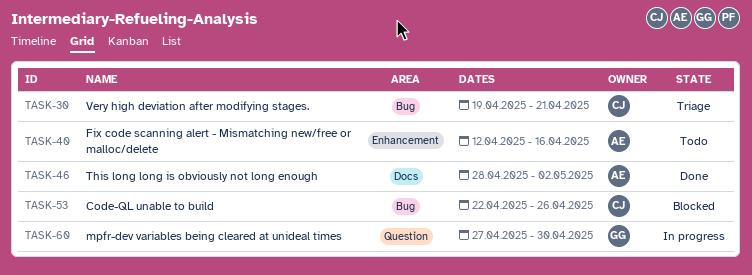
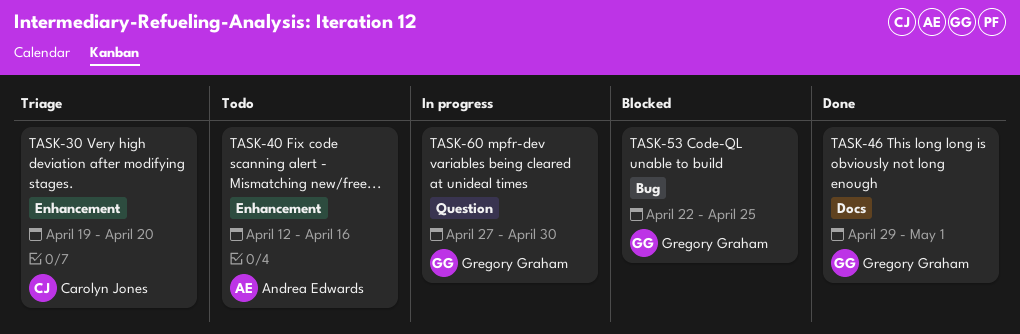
TASK-30, label: Bug -> Enhancement
TASK-30, due: Apr 21 -> Apr 20
TASK-46, owner: Andrea Edwards -> Gregory Graham
TASK-46, start: Apr 28 -> Apr 29
TASK-46, due: May 2 -> May 1
TASK-53, owner: Carolyn Jones -> Gregory Graham
TASK-53, due: Apr 26 -> Apr 25

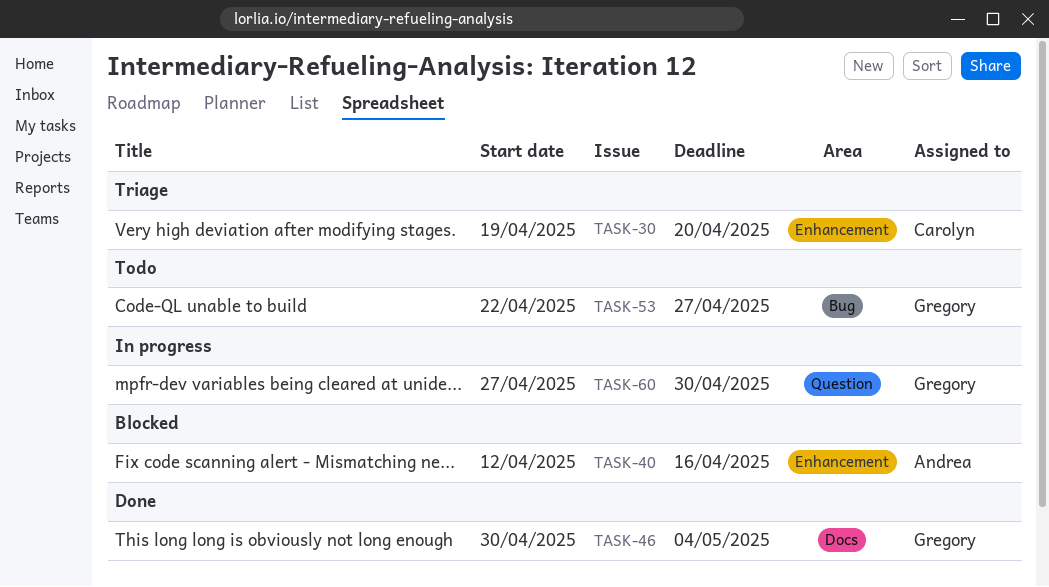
TASK-40, status: Todo -> Blocked
TASK-46, start: Apr 29 -> Apr 30
TASK-46, due: May 1 -> May 4
TASK-53, status: Blocked -> Todo
TASK-53, due: Apr 25 -> Apr 27

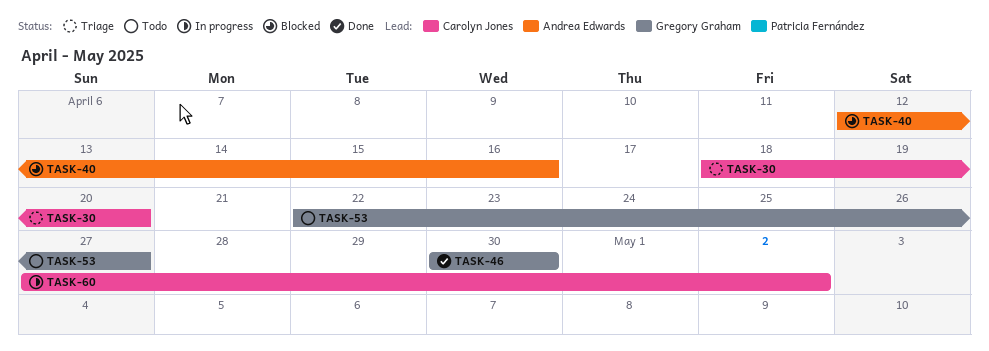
TASK-30, start: Apr 19 -> Apr 18
TASK-46, due: May 4 -> Apr 30
TASK-60, owner: Gregory Graham -> Carolyn Jones
TASK-60, due: Apr 30 -> May 2

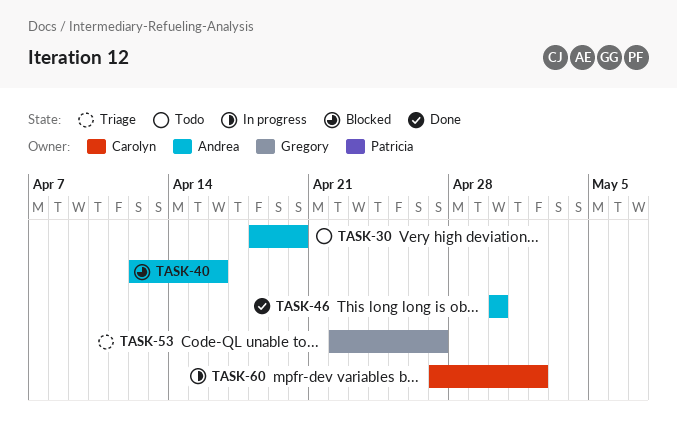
TASK-30, status: Triage -> Todo
TASK-30, owner: Carolyn Jones -> Andrea Edwards
TASK-46, owner: Gregory Graham -> Andrea Edwards
TASK-53, status: Todo -> Triage

